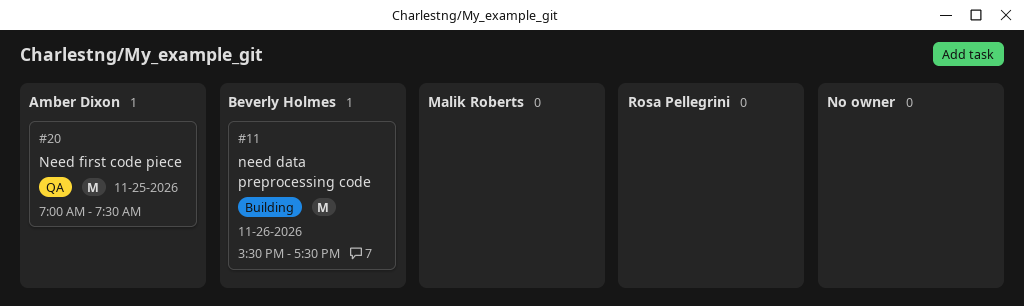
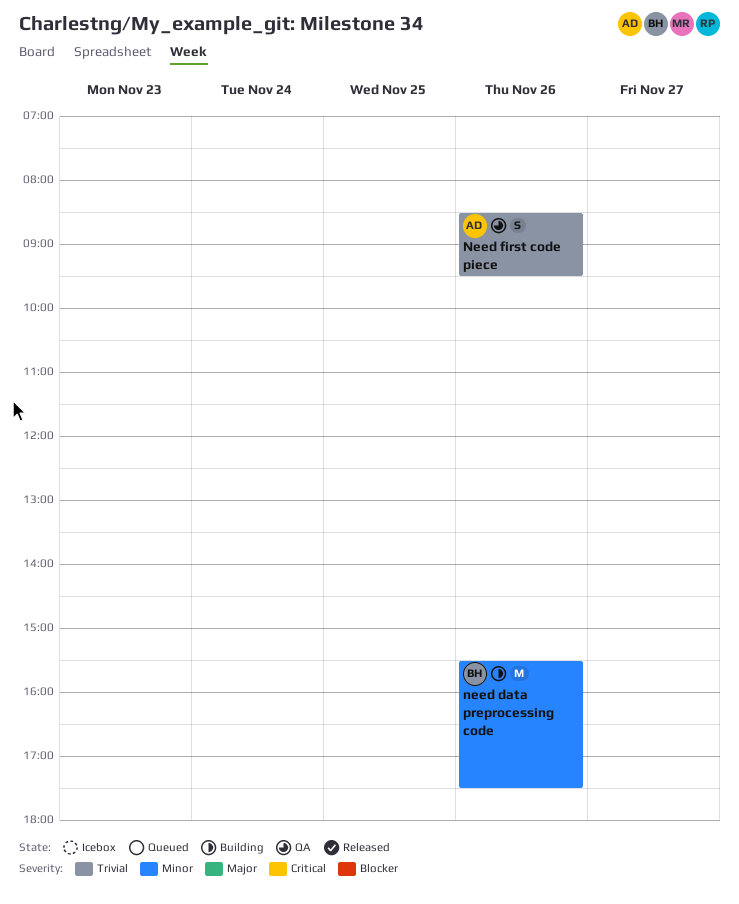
Need first code piece, estimate: M -> S
Need first code piece, day: Nov 25 -> Nov 26
Need first code piece, begins: 07:00 -> 08:30
Need first code piece, ends: 07:30 -> 09:30

